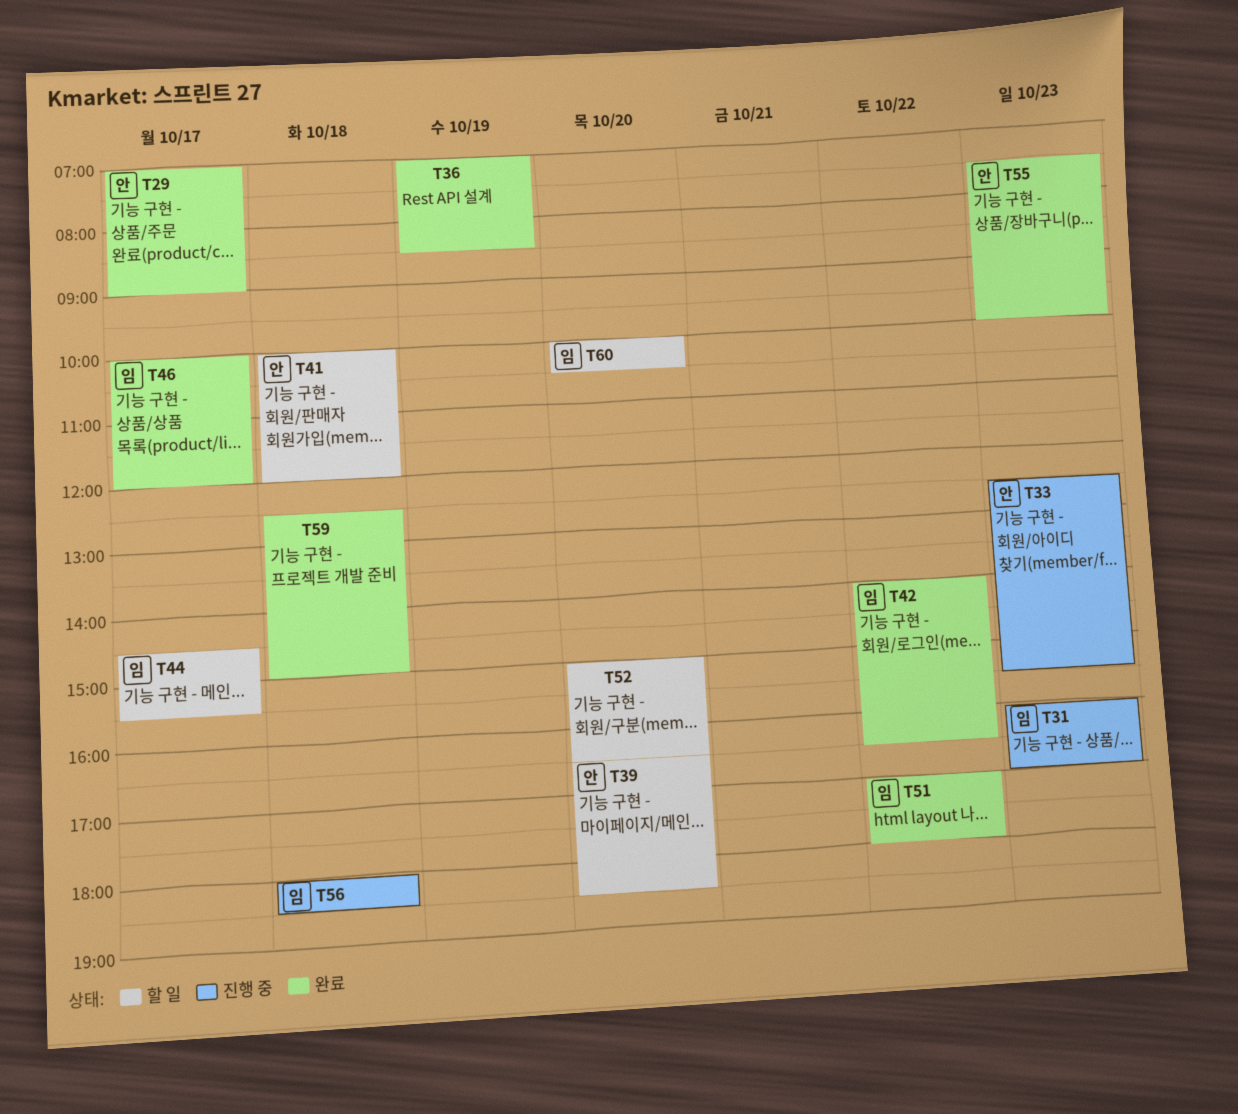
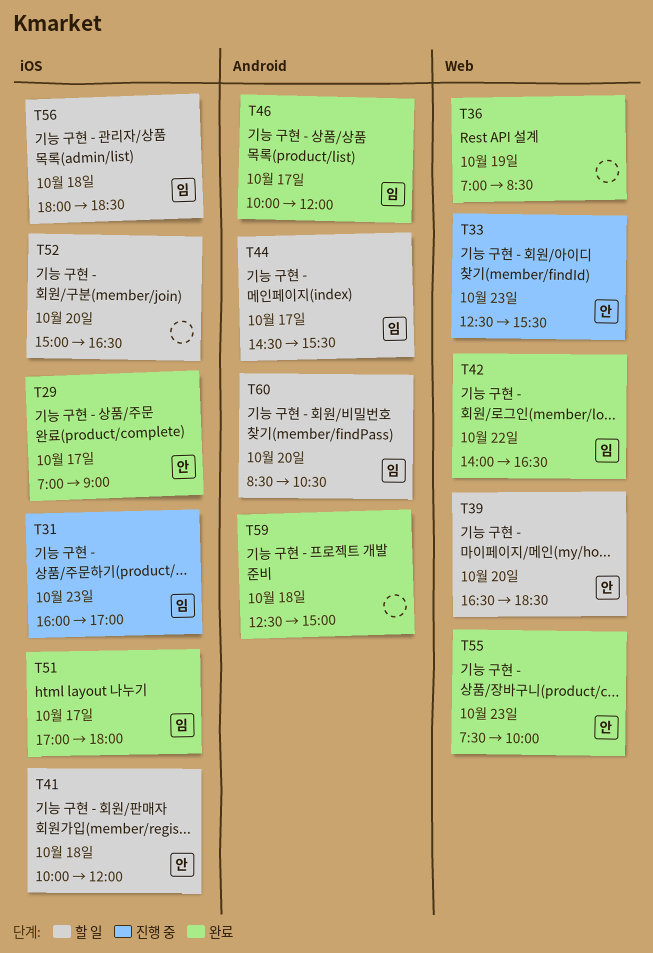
T51, day: Oct 22 -> Oct 17
T56, status: 진행 중 -> 할 일
T60, begins: 10:00 -> 08:30

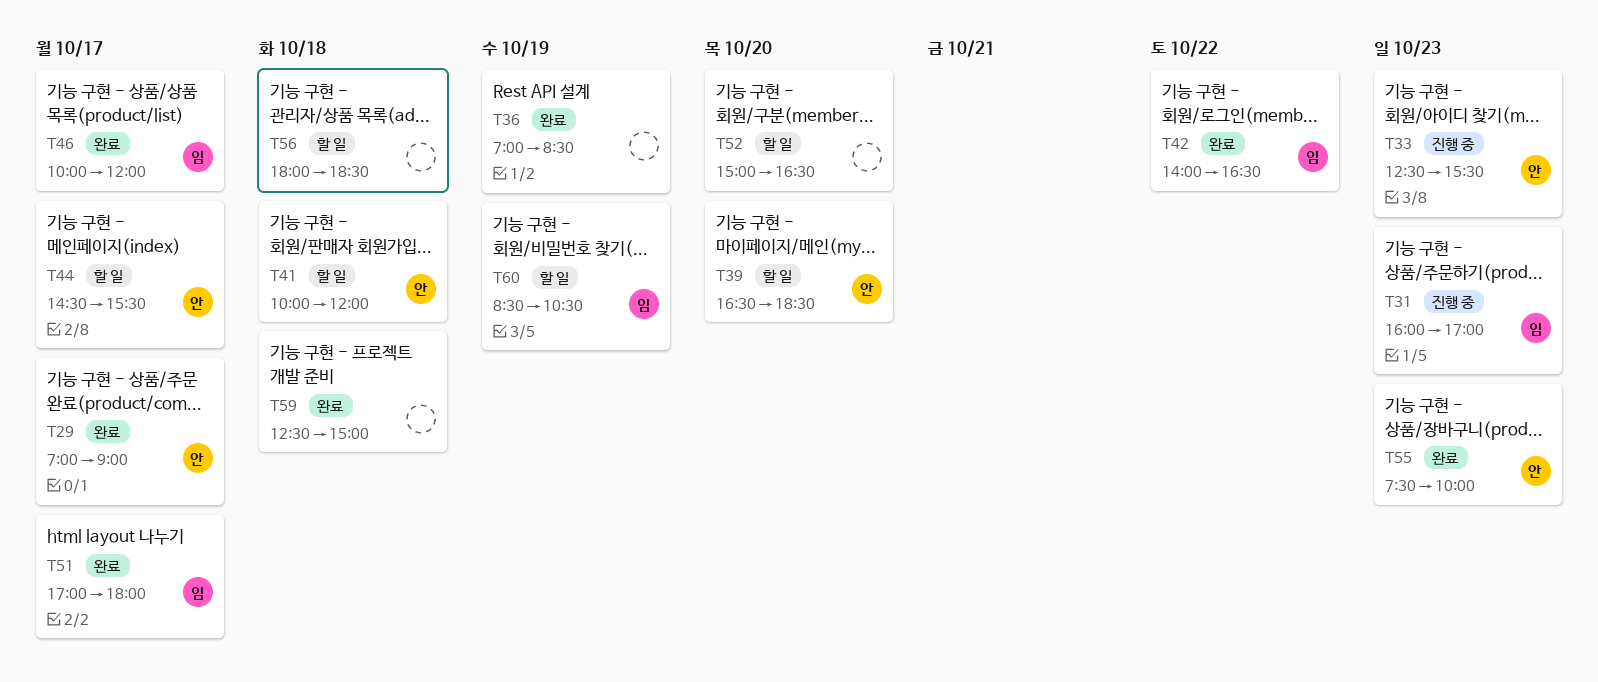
T44, owner: 임 -> 안
T56, owner: 임 -> none
T60, day: Oct 20 -> Oct 19

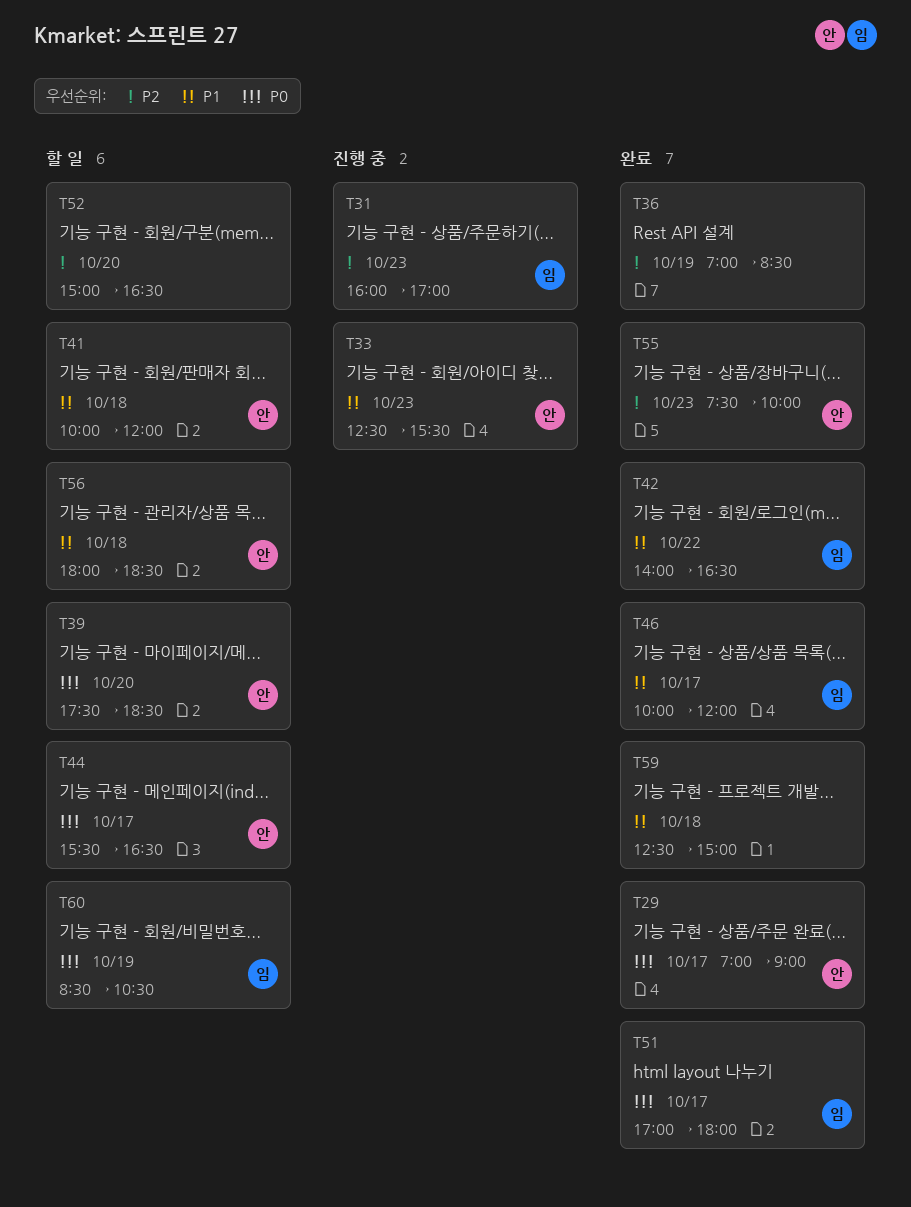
T39, begins: 16:30 -> 17:30
T44, begins: 14:30 -> 15:30
T44, ends: 15:30 -> 16:30
T56, owner: none -> 안

